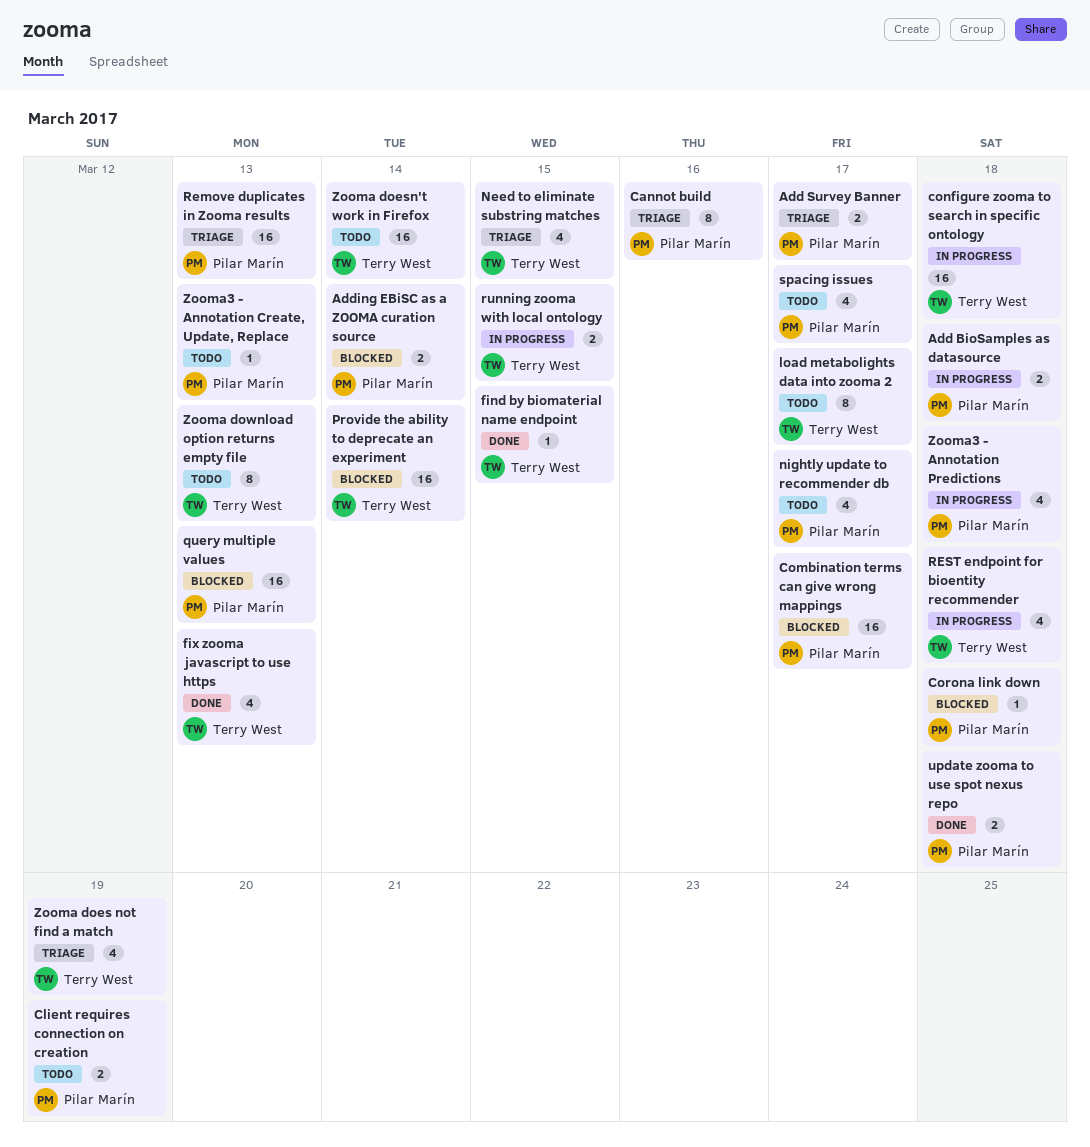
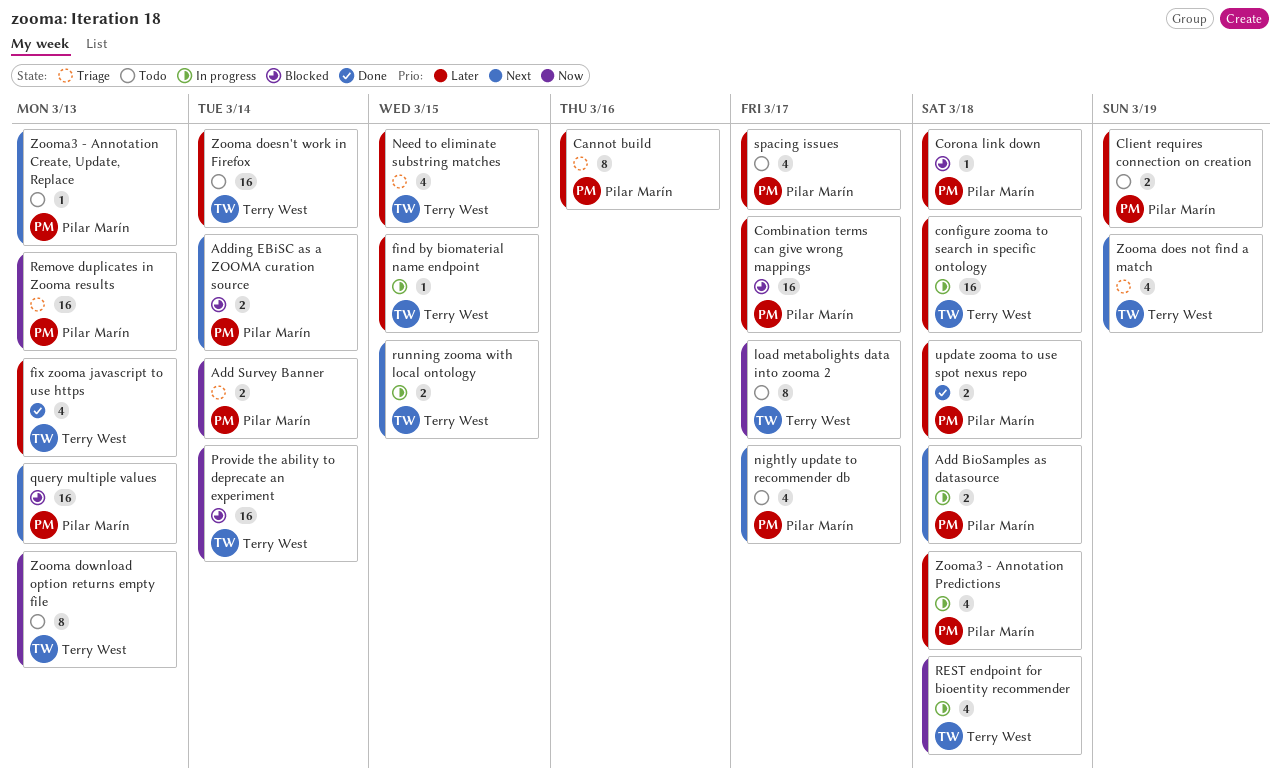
Add Survey Banner, due: Mar 17 -> Mar 14
find by biomaterial name endpoint, status: Done -> In progress

